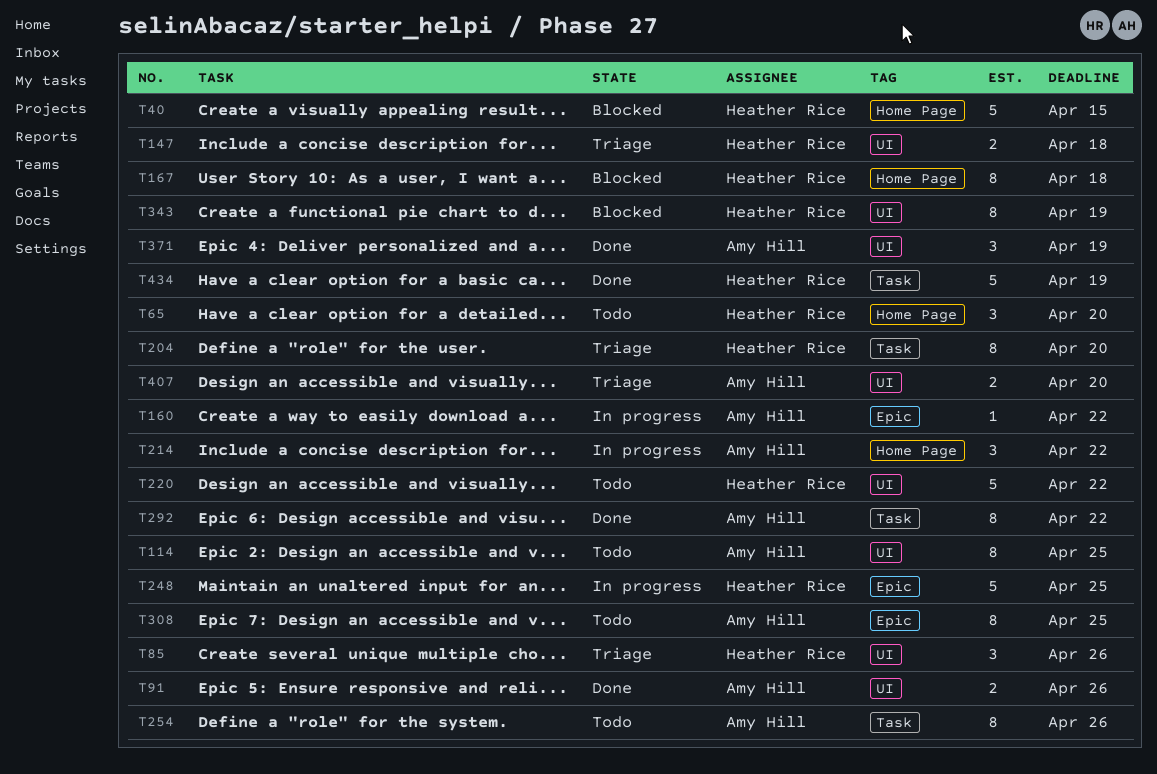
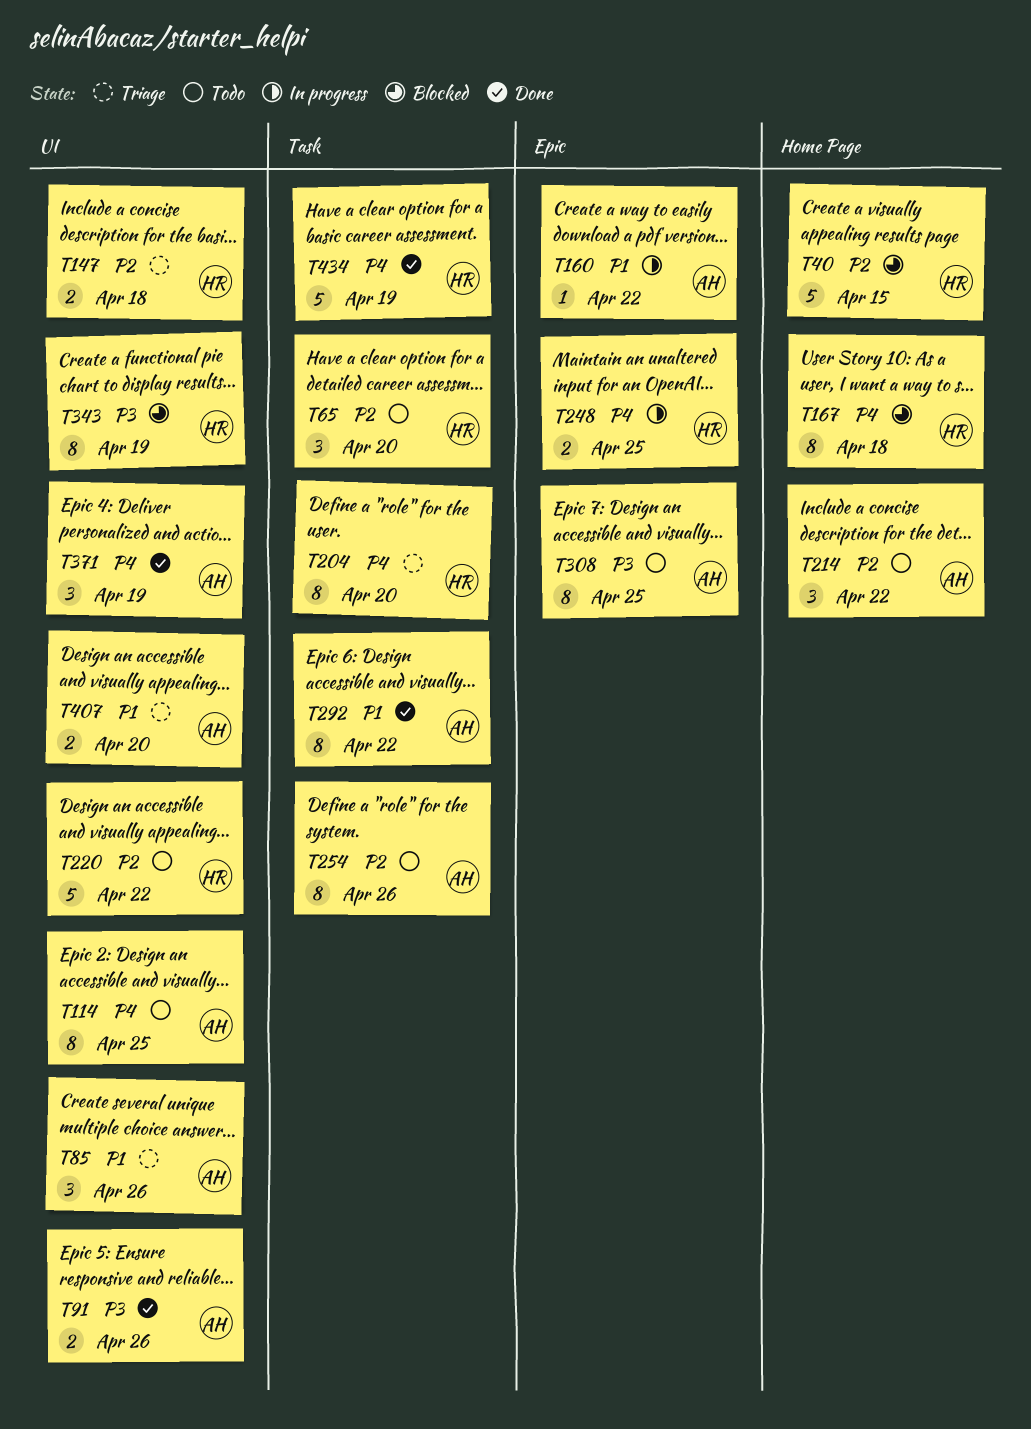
T65, label: Home Page -> Task
T85, owner: Heather Rice -> Amy Hill
T214, status: In progress -> Todo
T248, estimate: 5 -> 2

